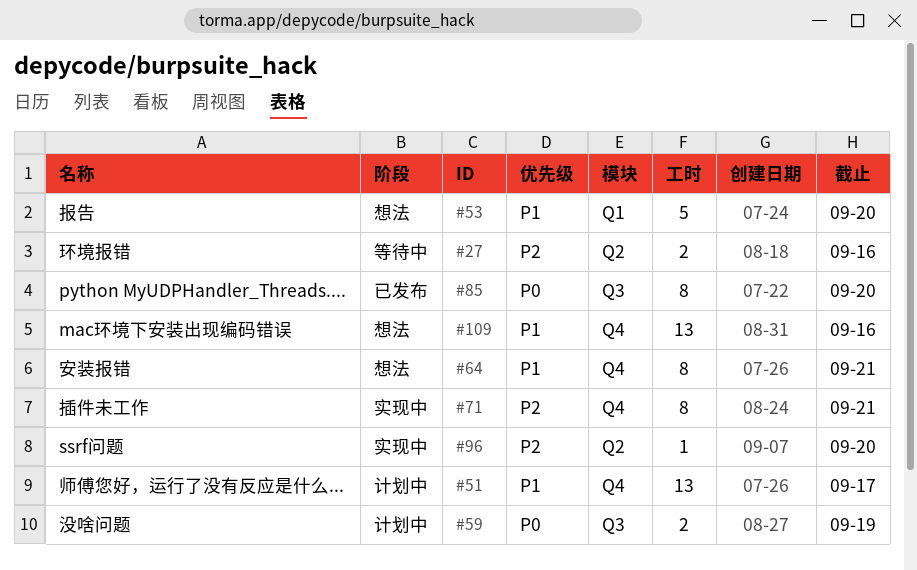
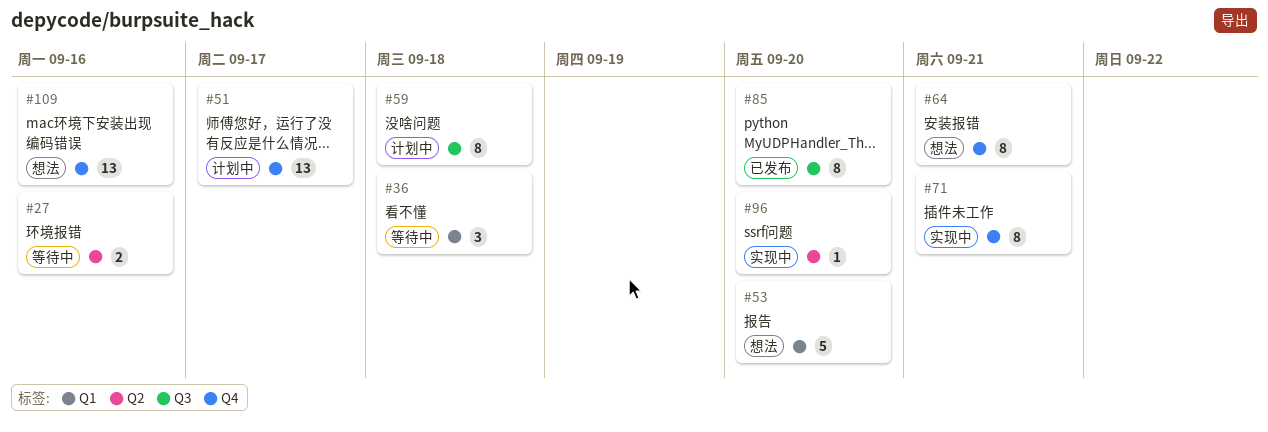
#36: none -> present
#59, estimate: 2 -> 8
#59, due: Sep 19 -> Sep 18

